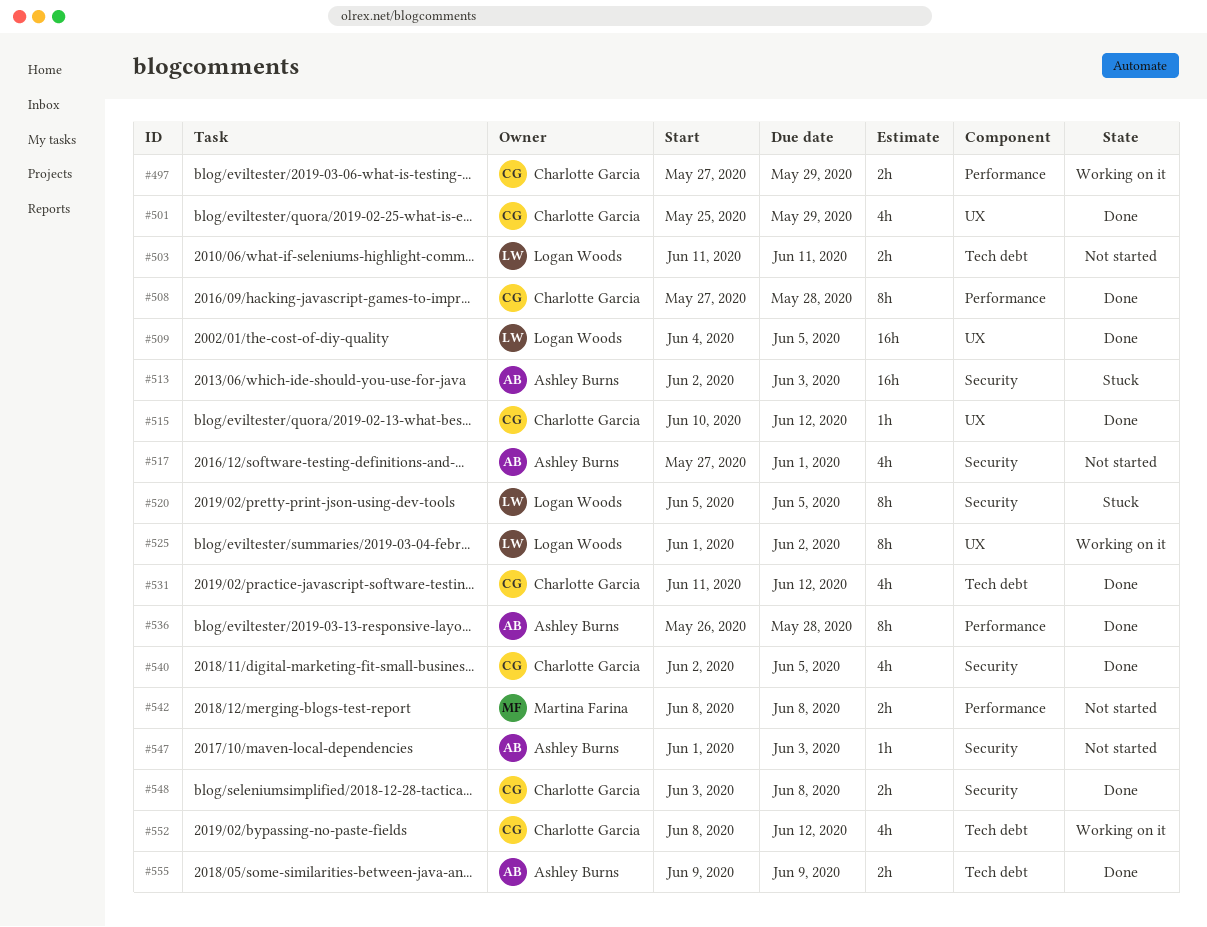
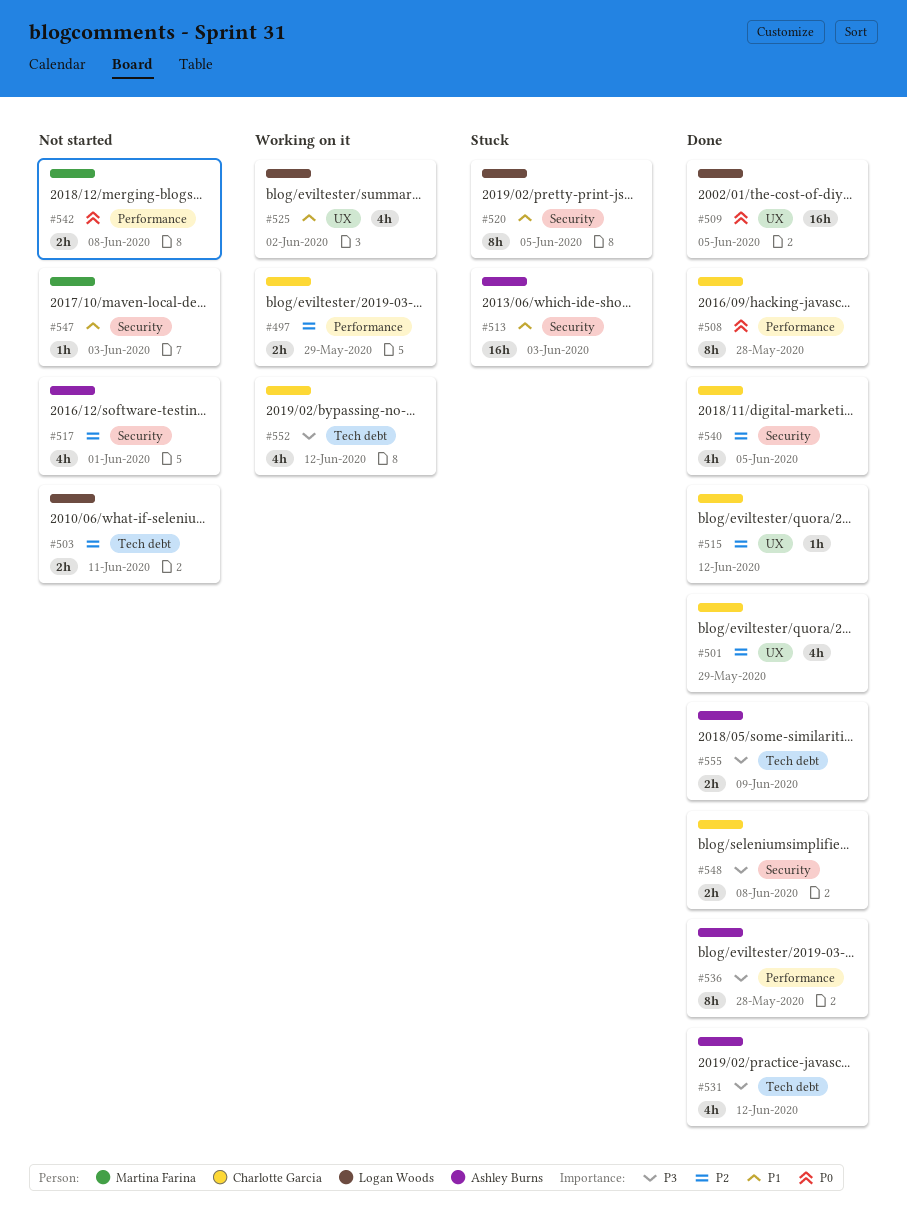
#525, estimate: 8h -> 4h
#531, owner: Charlotte Garcia -> Ashley Burns
#547, owner: Ashley Burns -> Martina Farina

